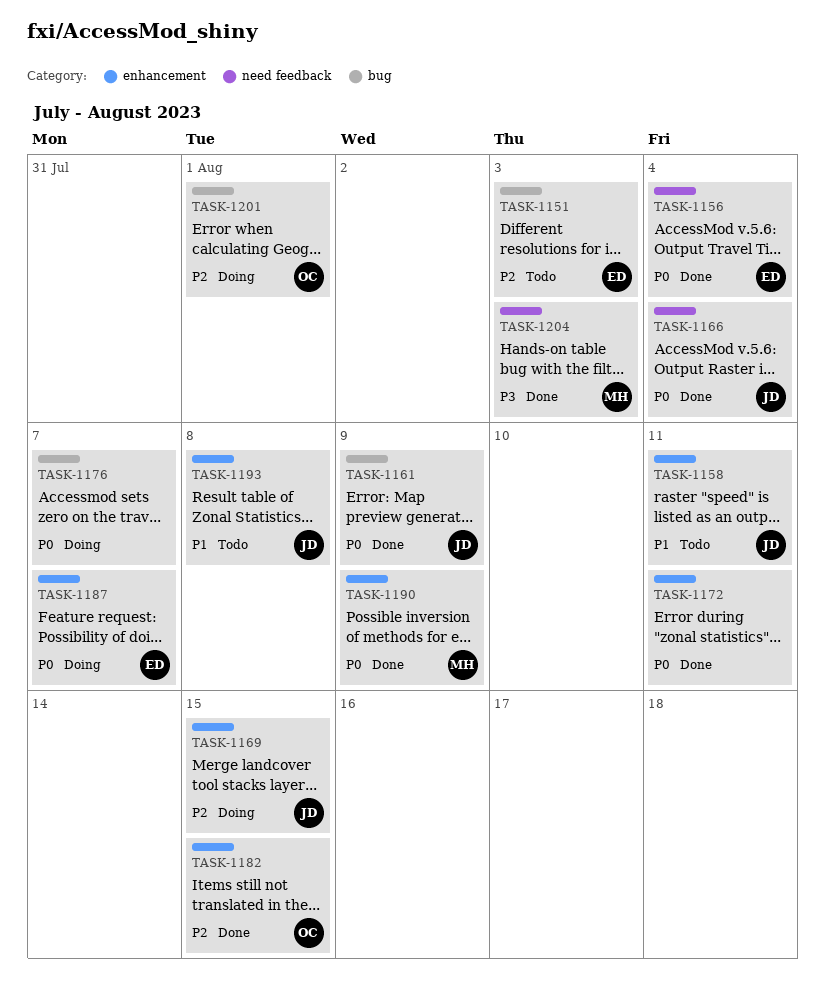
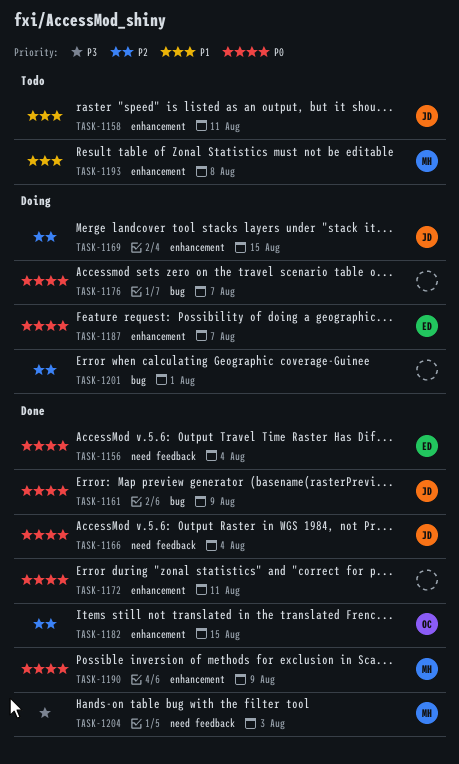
TASK-1151: present -> none
TASK-1193, owner: JD -> MH
TASK-1201, owner: OC -> none

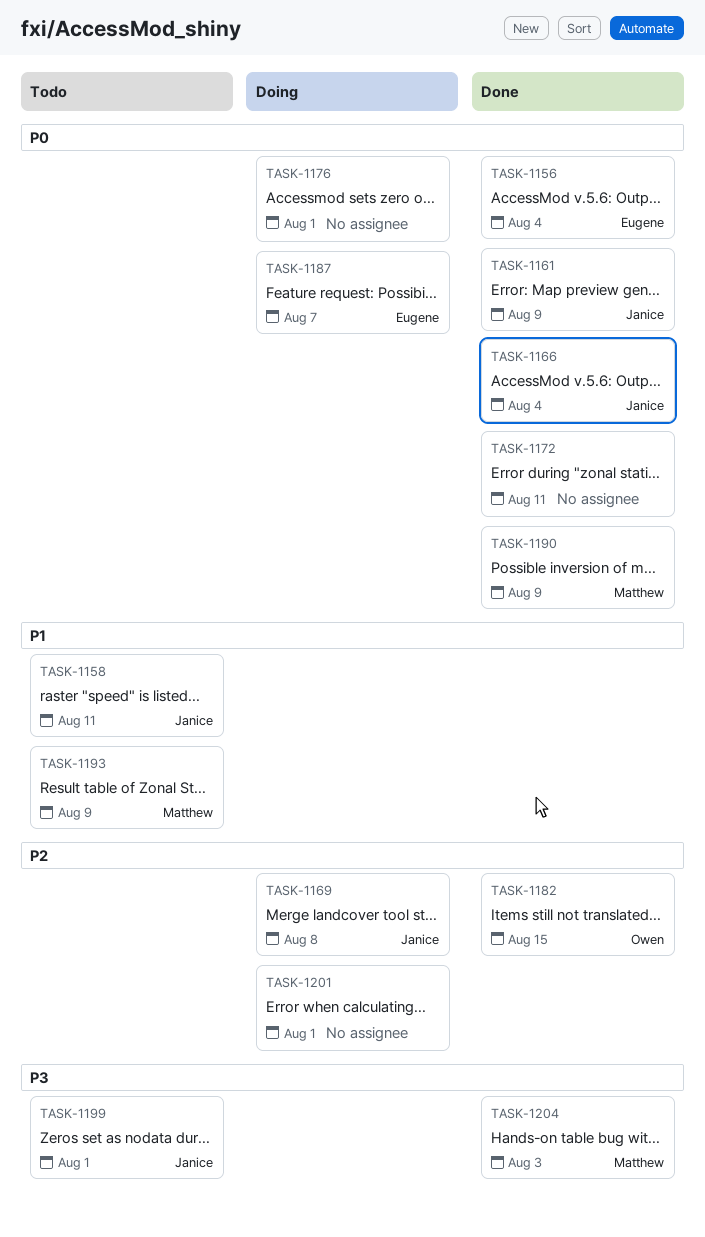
TASK-1169, due: Aug 15 -> Aug 8
TASK-1176, due: Aug 7 -> Aug 1
TASK-1193, due: Aug 8 -> Aug 9
TASK-1199: none -> present

